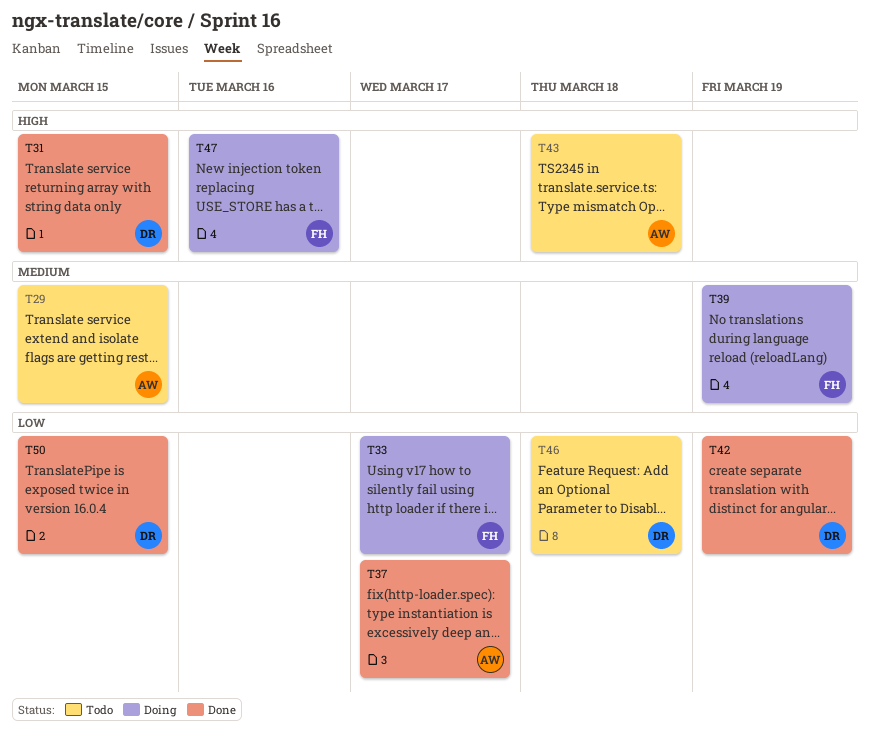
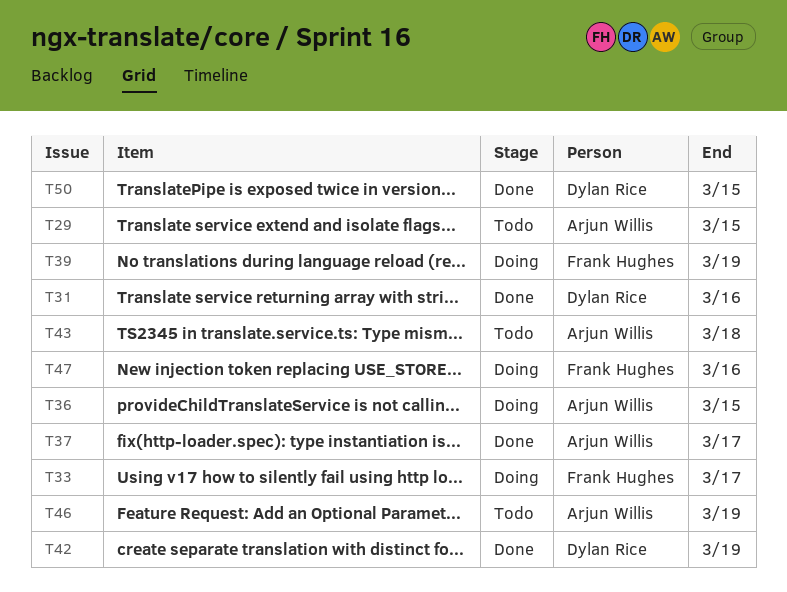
T31, due: Mar 15 -> Mar 16
T36: none -> present
T46, owner: Dylan Rice -> Arjun Willis
T46, due: Mar 18 -> Mar 19

